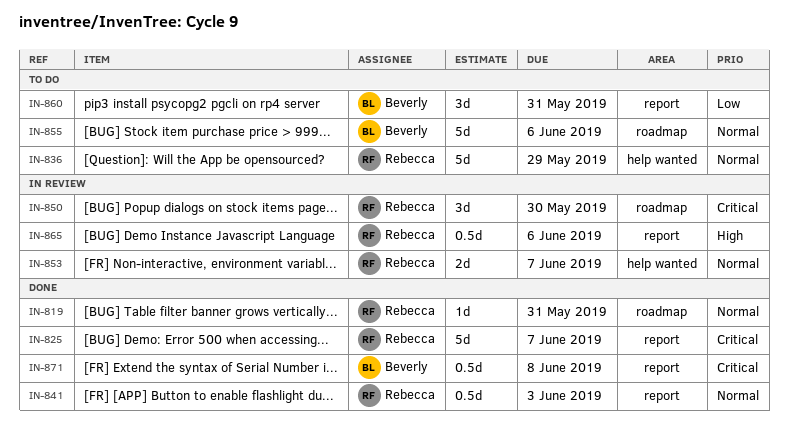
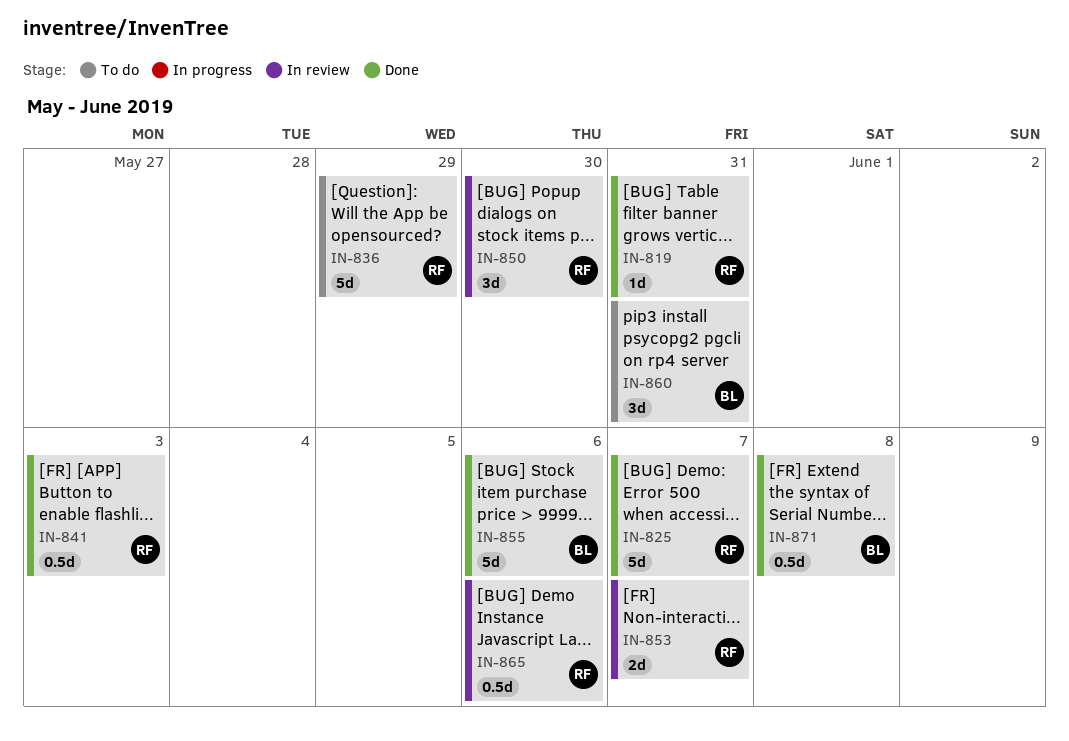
IN-855, status: To do -> Done

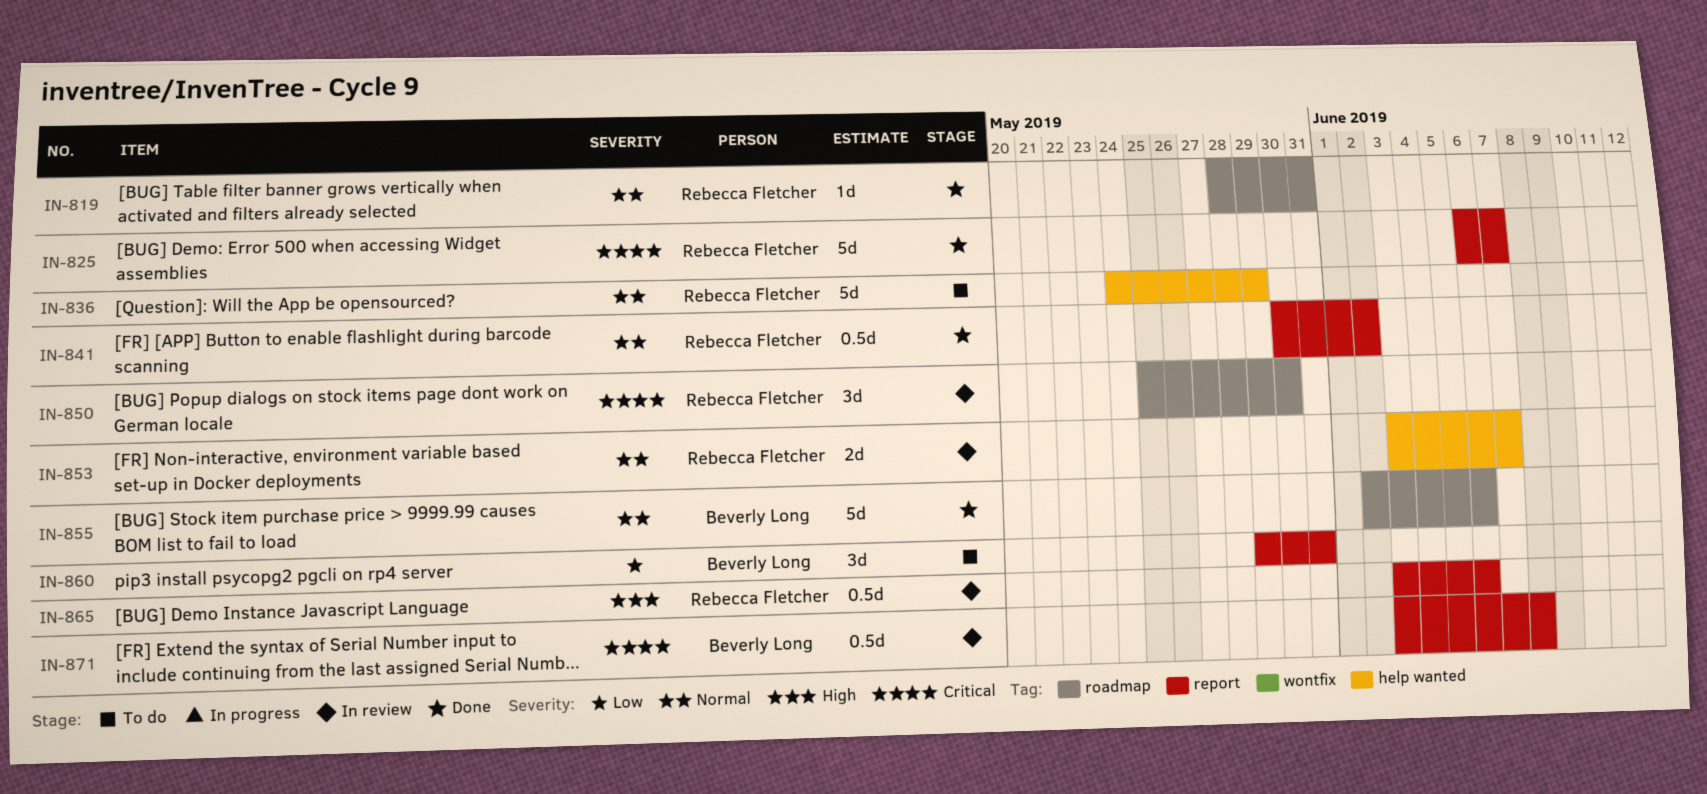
IN-841, due: Jun 3 -> Jun 2
IN-871, status: Done -> In review

